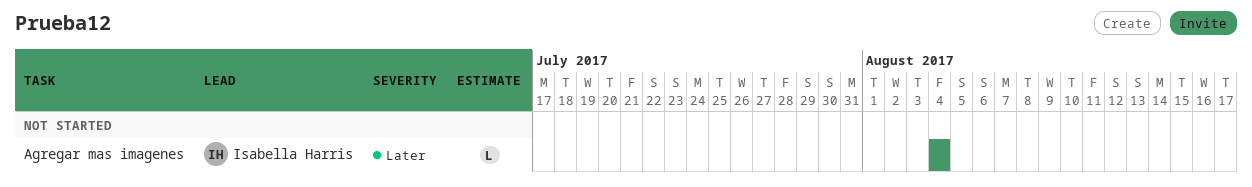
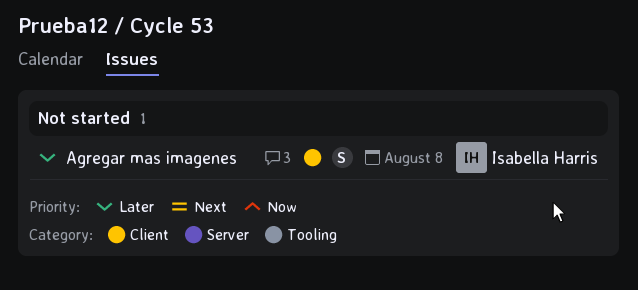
Agregar mas imagenes, estimate: L -> S
Agregar mas imagenes, due: Aug 4 -> Aug 8

